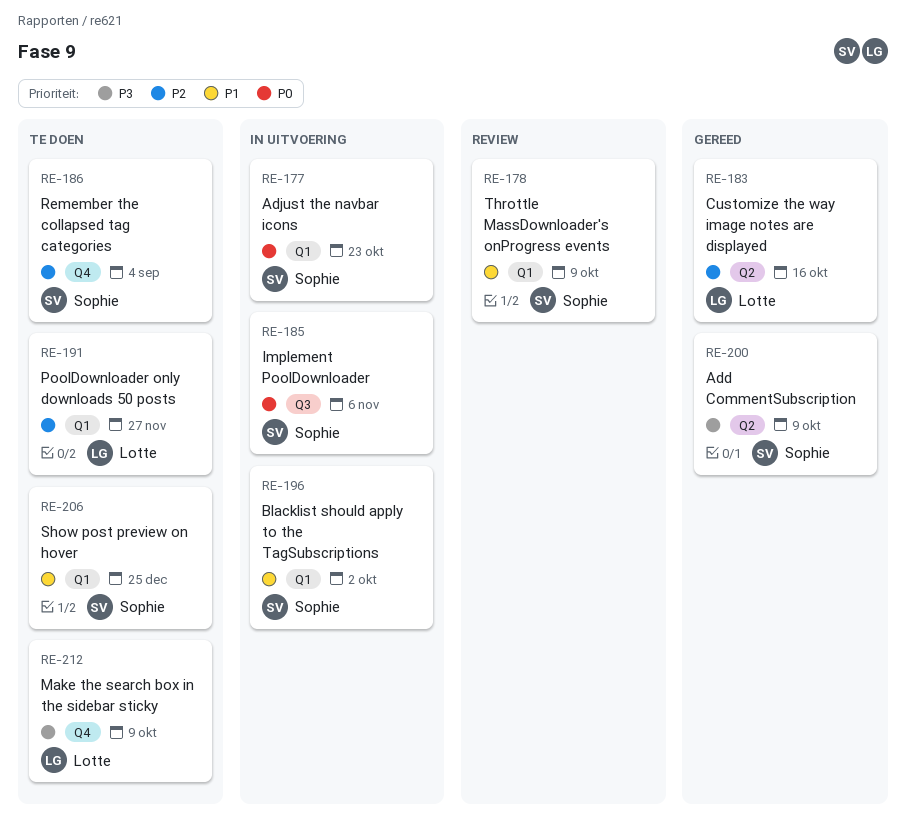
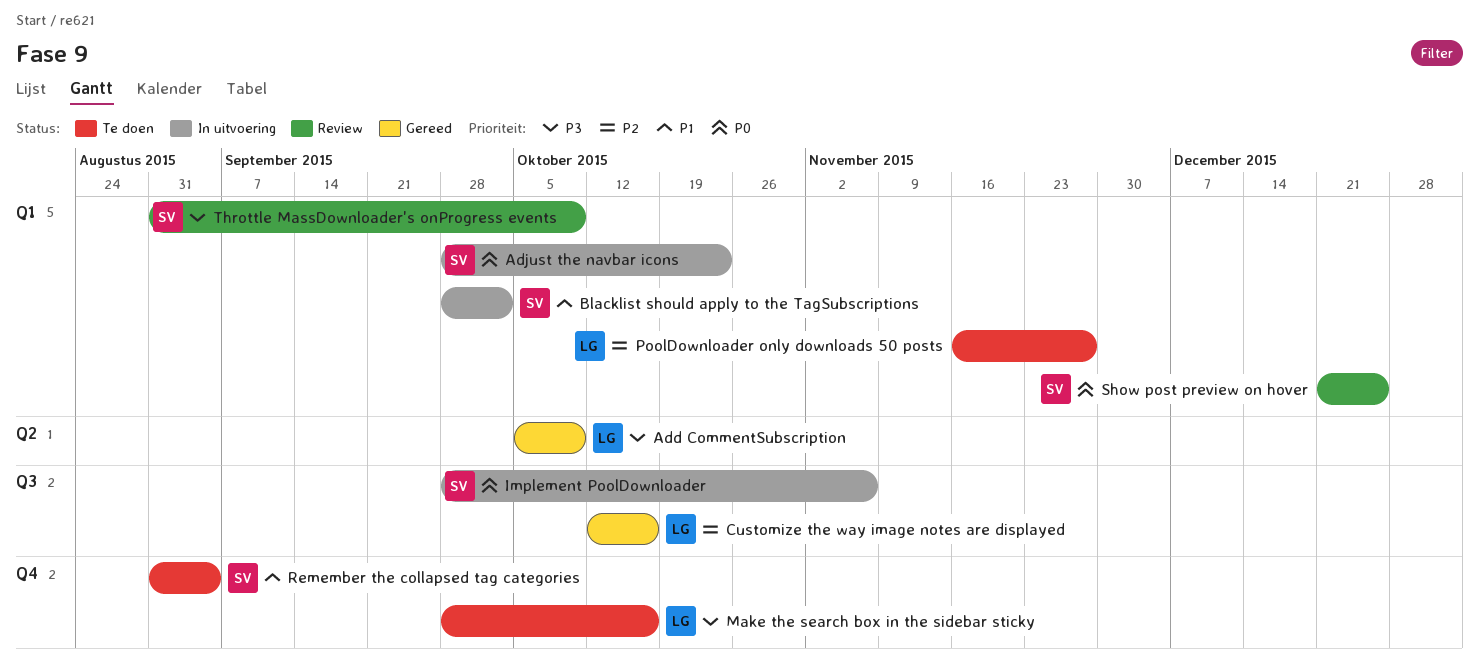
Add CommentSubscription, owner: Sophie -> Lotte
Customize the way image notes are displayed, label: Q2 -> Q3
Make the search box in the sidebar sticky, due: Oct 9 -> Oct 16
Remember the collapsed tag categories, priority: P2 -> P1
Show post preview on hover, status: Te doen -> Review
Show post preview on hover, priority: P1 -> P0
Throttle MassDownloader's onProgress events, priority: P1 -> P3

